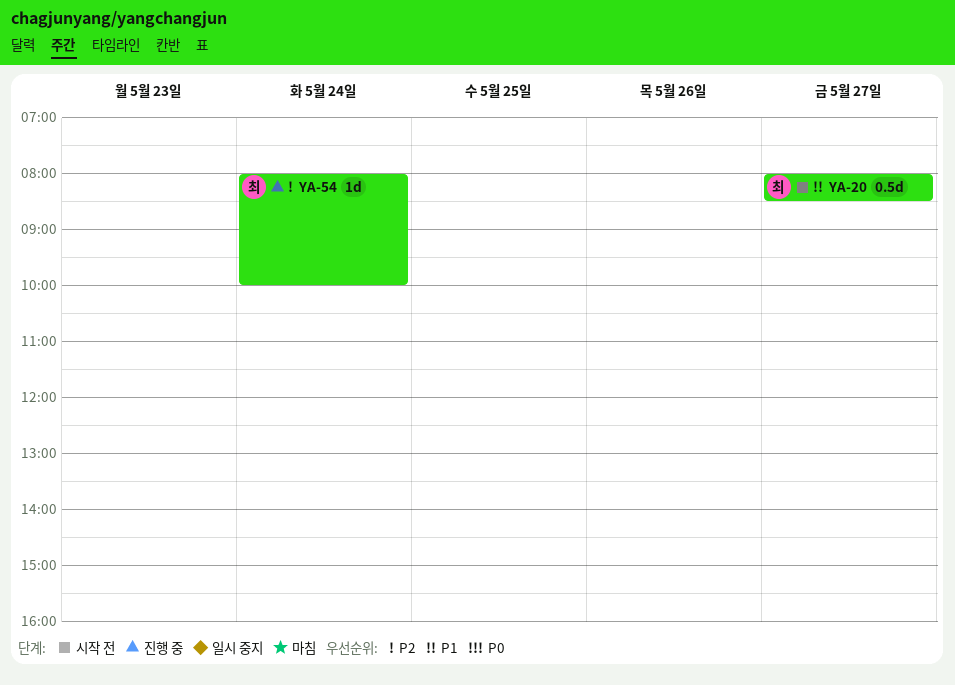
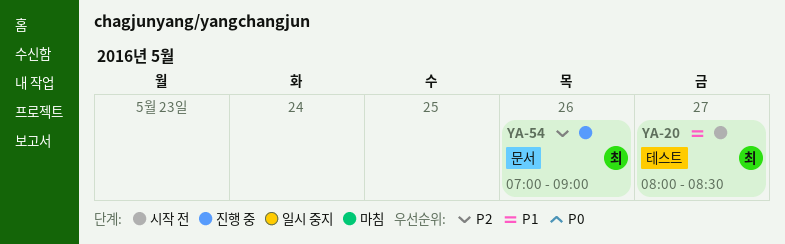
YA-54, day: May 24 -> May 26
YA-54, begins: 08:00 -> 07:00
YA-54, ends: 10:00 -> 09:00

